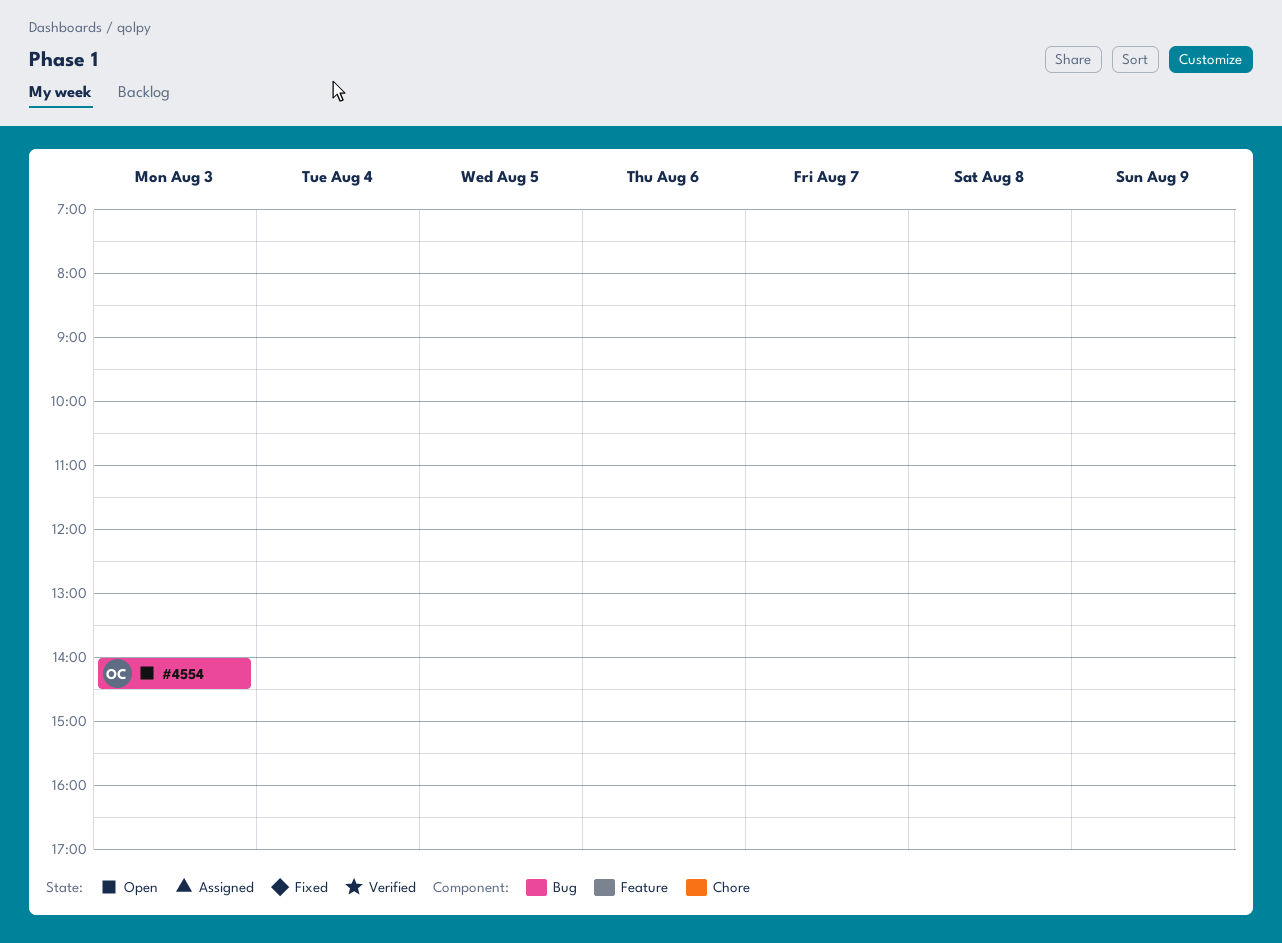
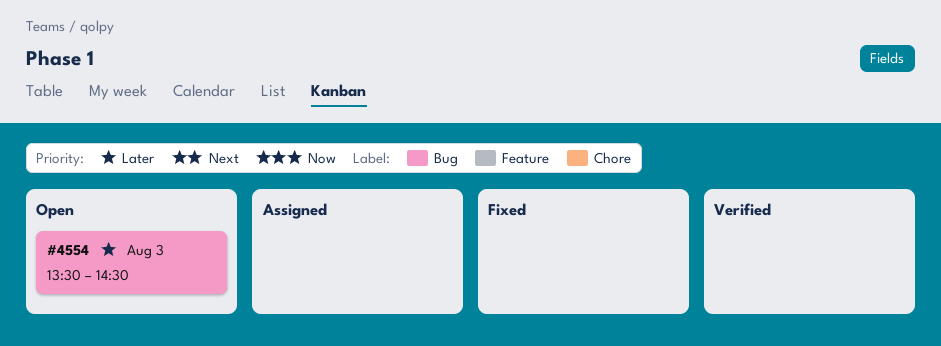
#4554, begins: 14:00 -> 13:30

